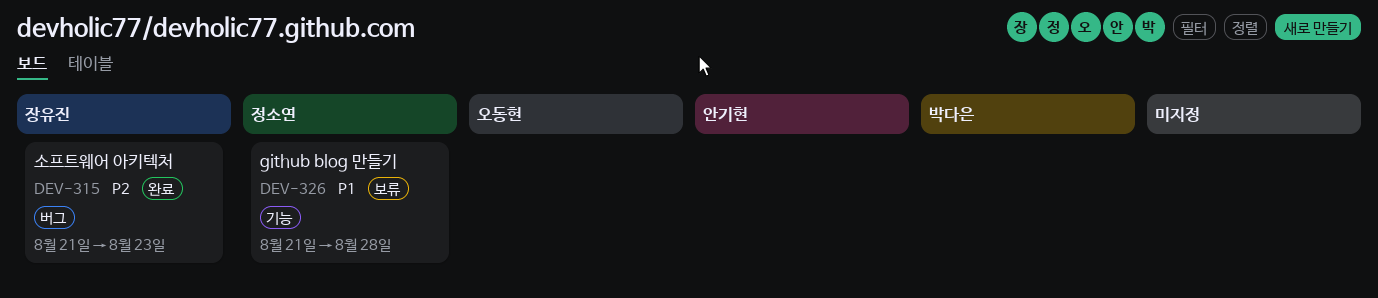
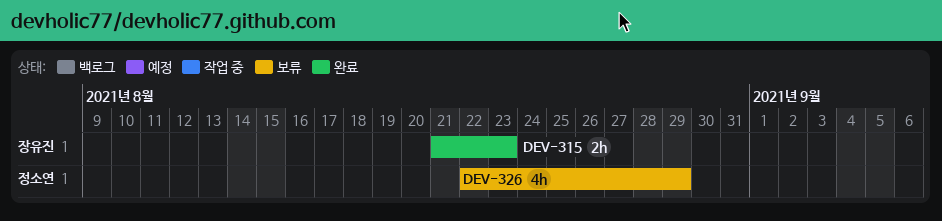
DEV-326, start: Aug 21 -> Aug 22
DEV-326, due: Aug 28 -> Aug 29

